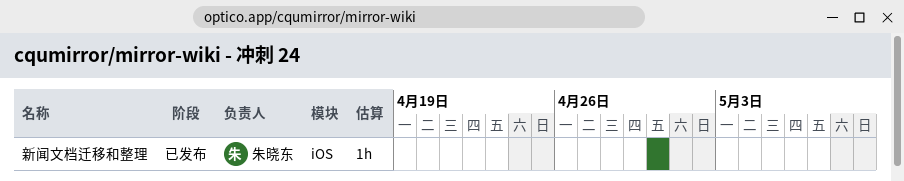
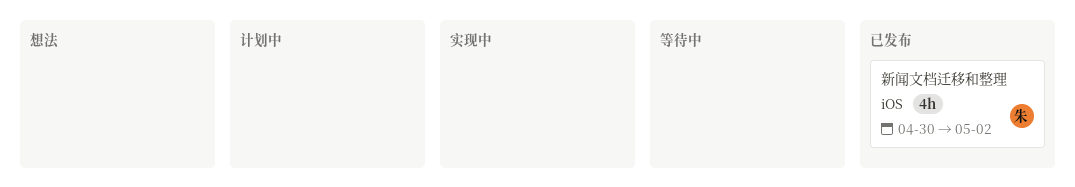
新闻文档迁移和整理, estimate: 1h -> 4h
新闻文档迁移和整理, due: Apr 30 -> May 2

